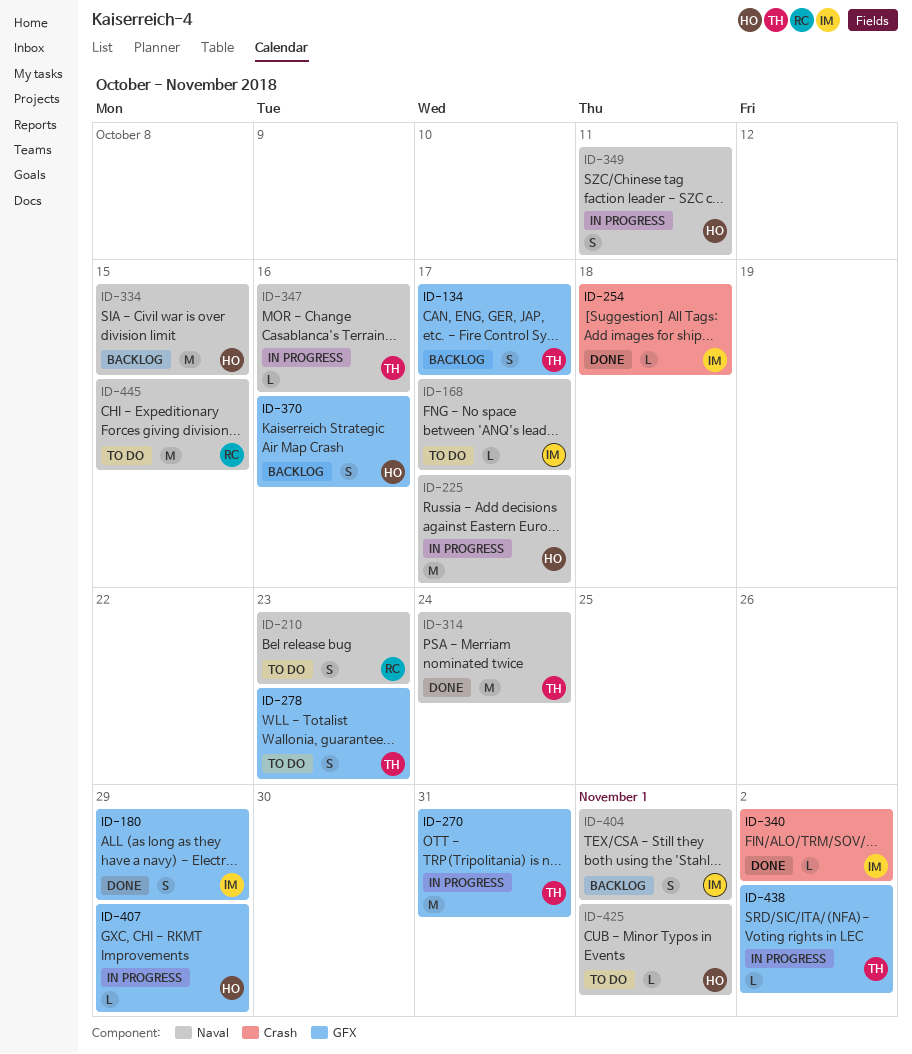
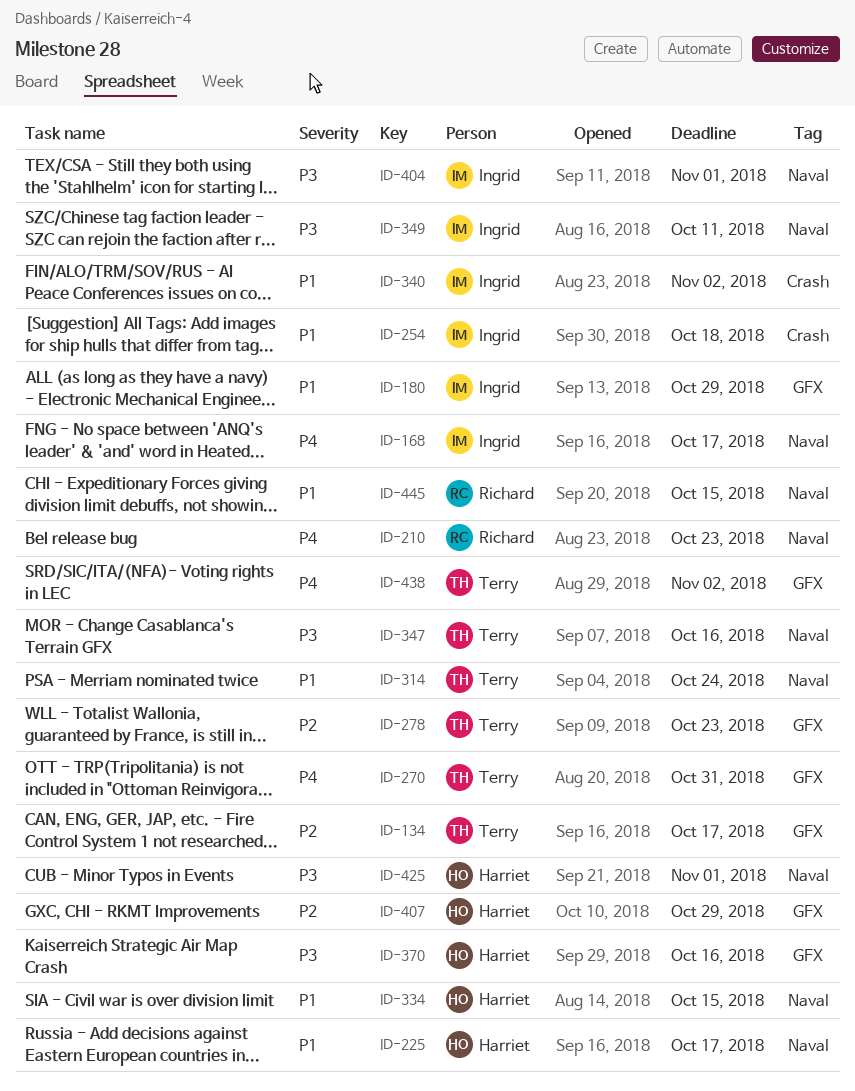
ID-349, owner: Harriet -> Ingrid

